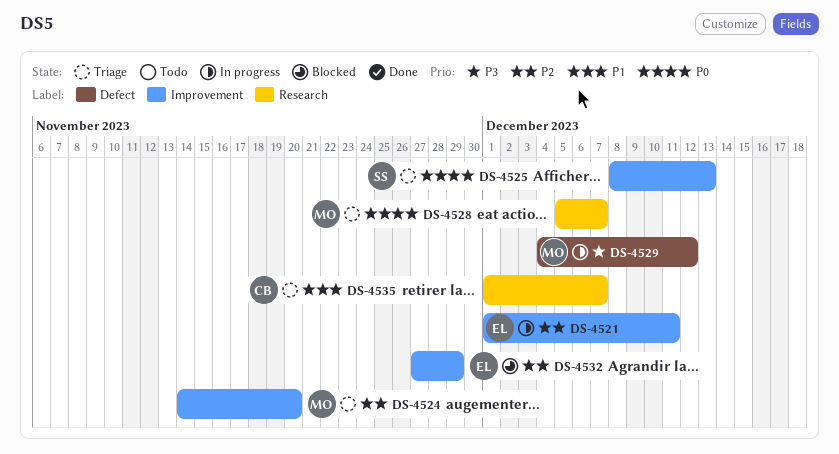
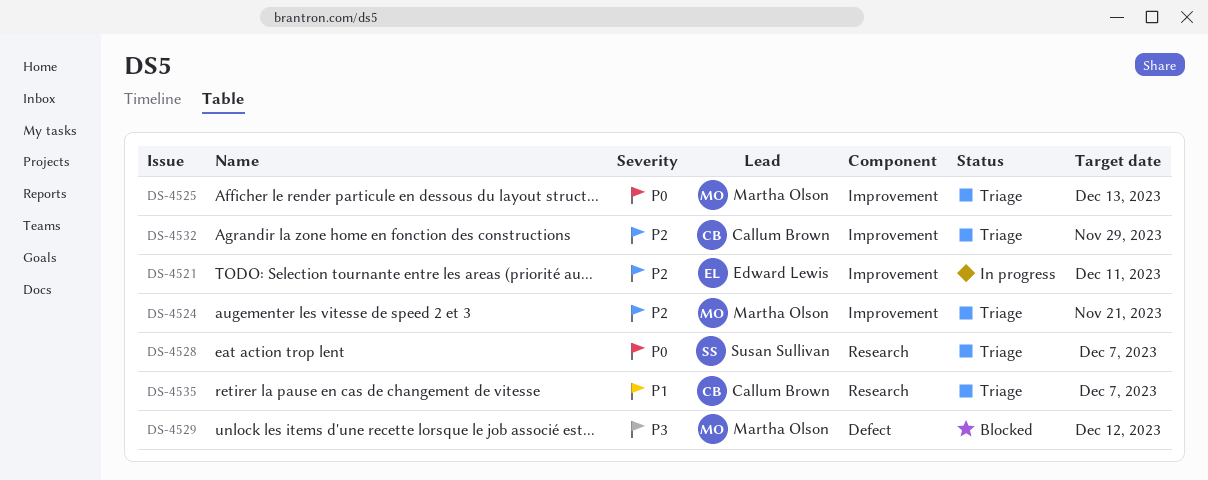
DS-4524, due: Nov 20 -> Nov 21
DS-4525, owner: Susan Sullivan -> Martha Olson
DS-4528, owner: Martha Olson -> Susan Sullivan
DS-4529, status: In progress -> Blocked
DS-4532, status: Blocked -> Triage
DS-4532, owner: Edward Lewis -> Callum Brown

